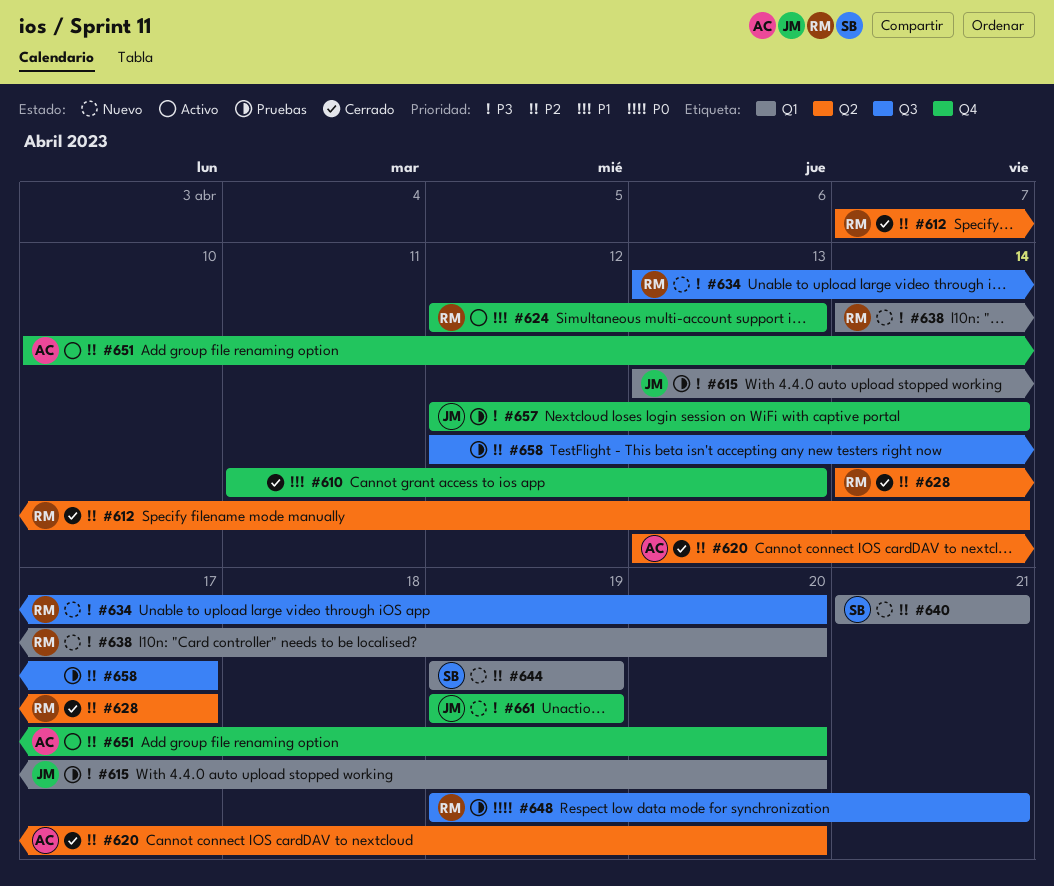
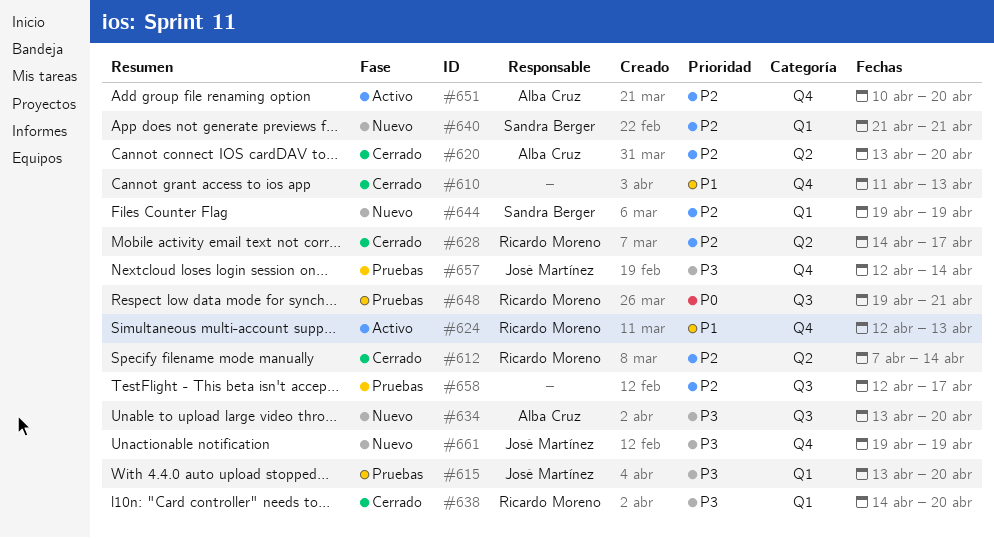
#634, owner: Ricardo Moreno -> Alba Cruz
#638, status: Nuevo -> Cerrado

